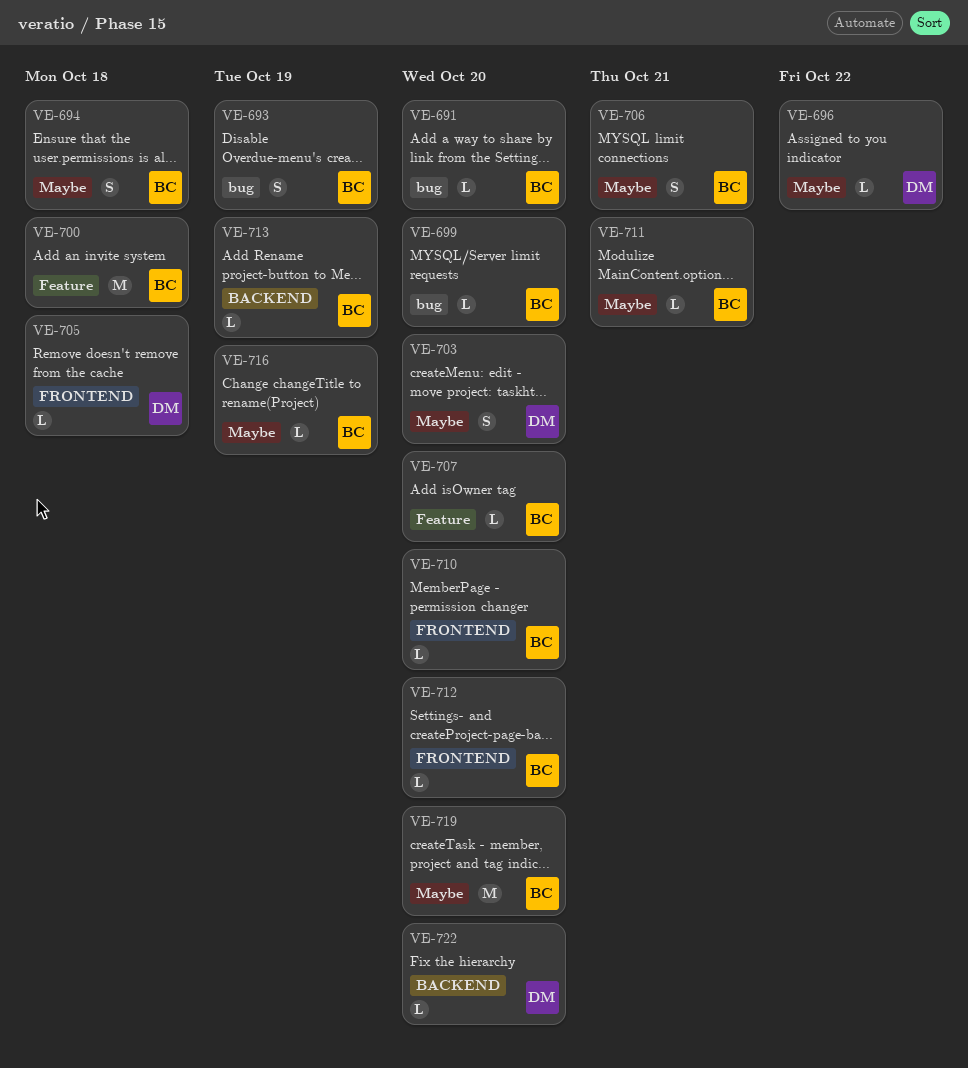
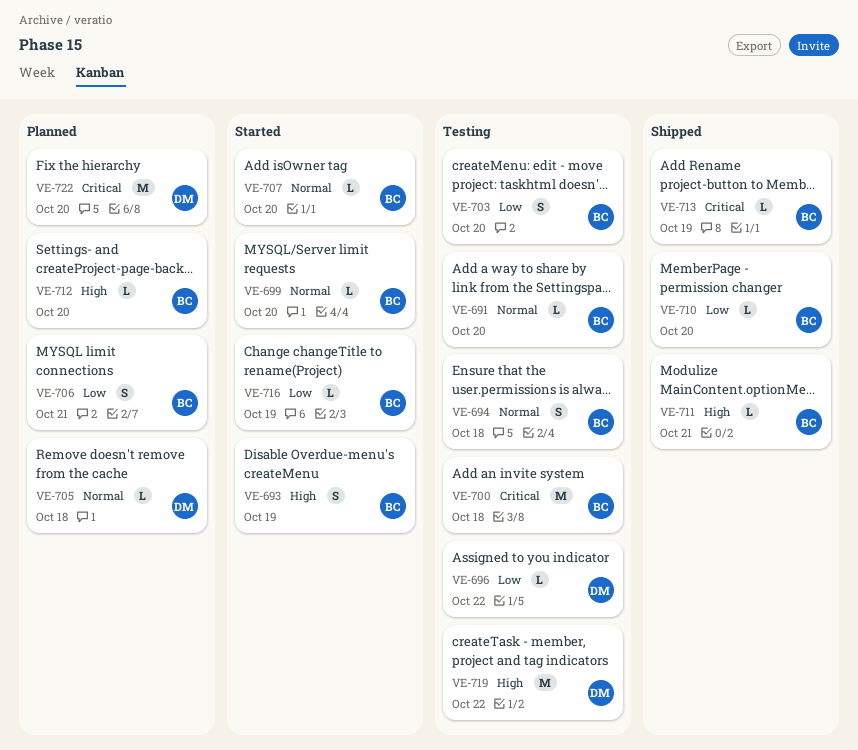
VE-703, owner: DM -> BC
VE-719, owner: BC -> DM
VE-719, due: Oct 20 -> Oct 22
VE-722, estimate: L -> M

